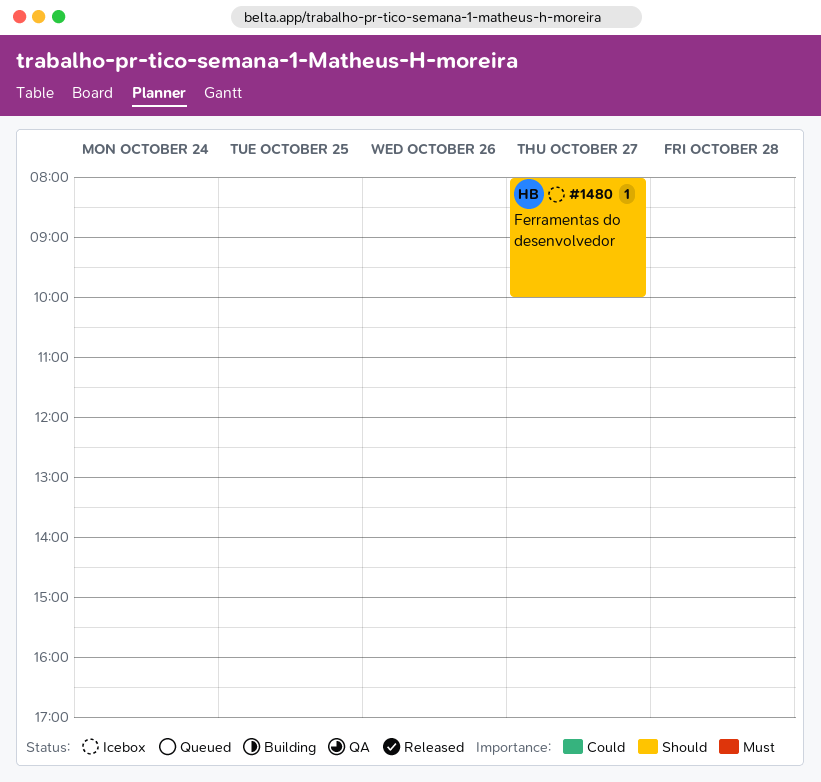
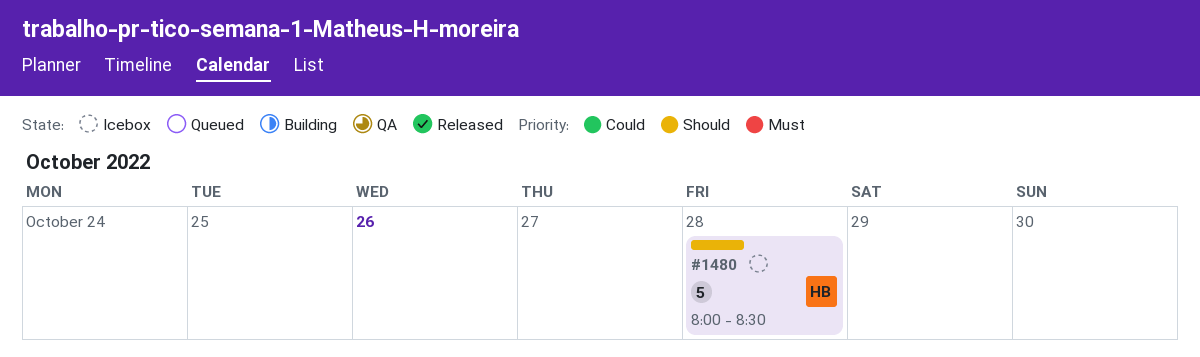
#1480, estimate: 1 -> 5
#1480, day: Oct 27 -> Oct 28
#1480, ends: 10:00 -> 08:30

